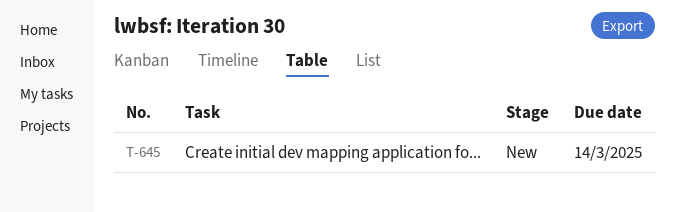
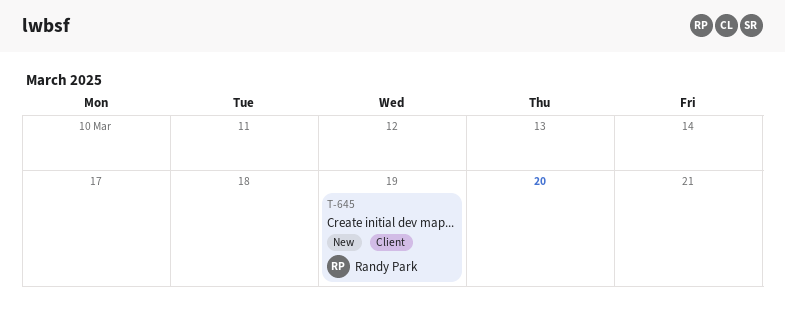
T-645, due: Mar 14 -> Mar 19

